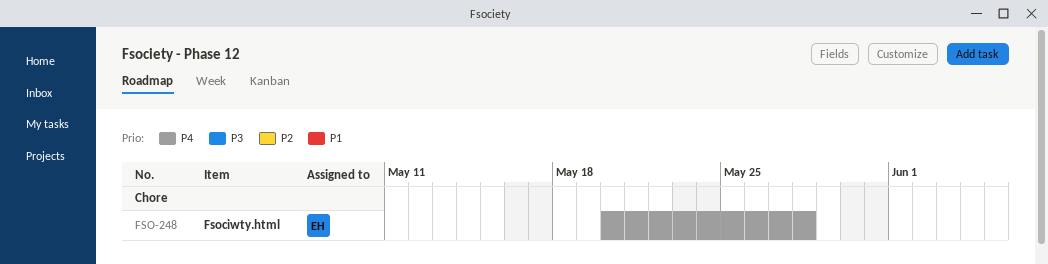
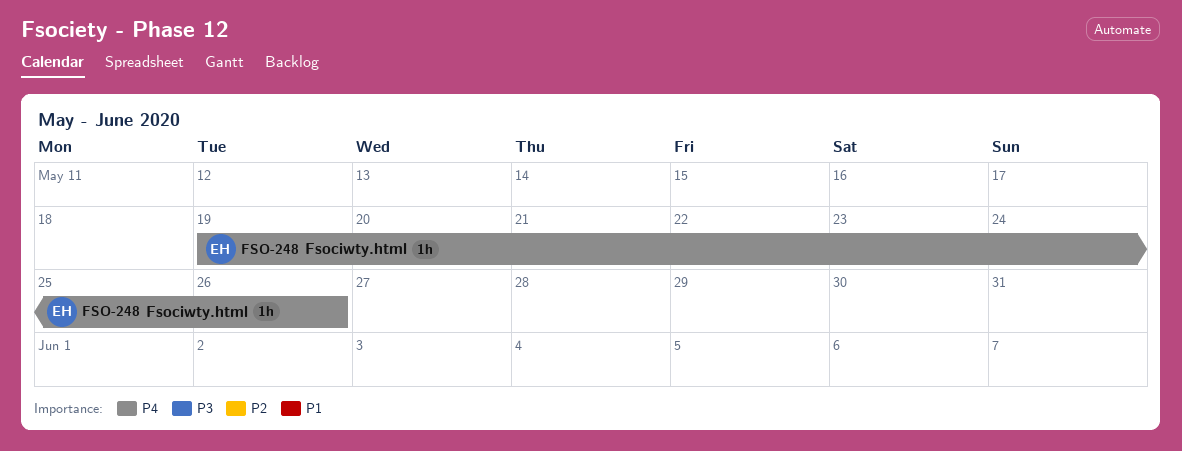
FSO-248, start: May 20 -> May 19
FSO-248, due: May 28 -> May 26

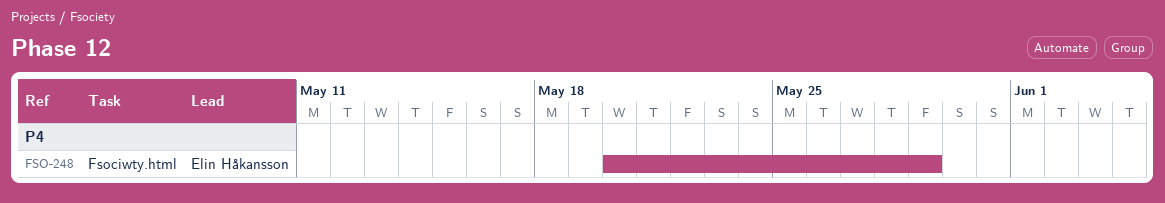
FSO-248, start: May 19 -> May 20
FSO-248, due: May 26 -> May 29

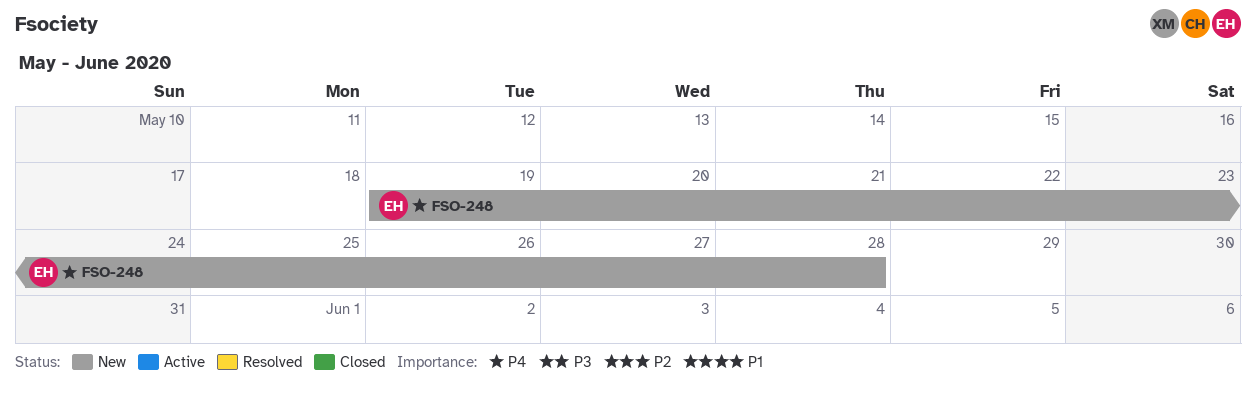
FSO-248, start: May 20 -> May 19
FSO-248, due: May 29 -> May 28

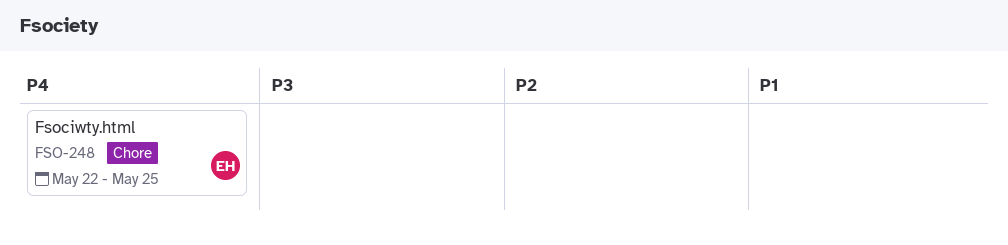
FSO-248, start: May 19 -> May 22
FSO-248, due: May 28 -> May 25

